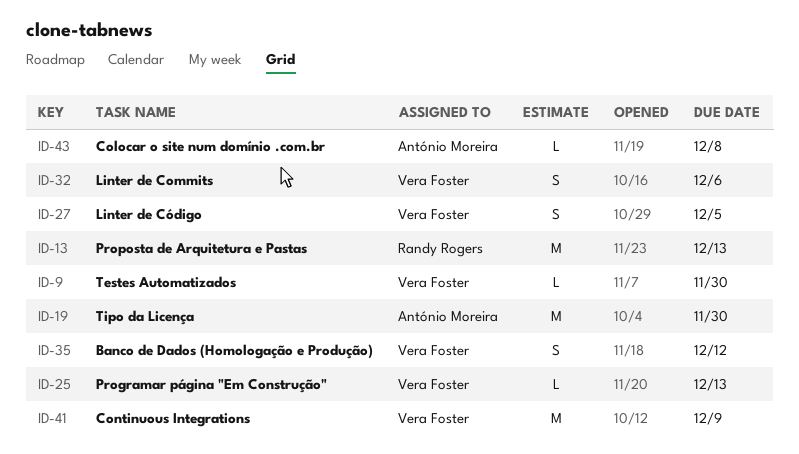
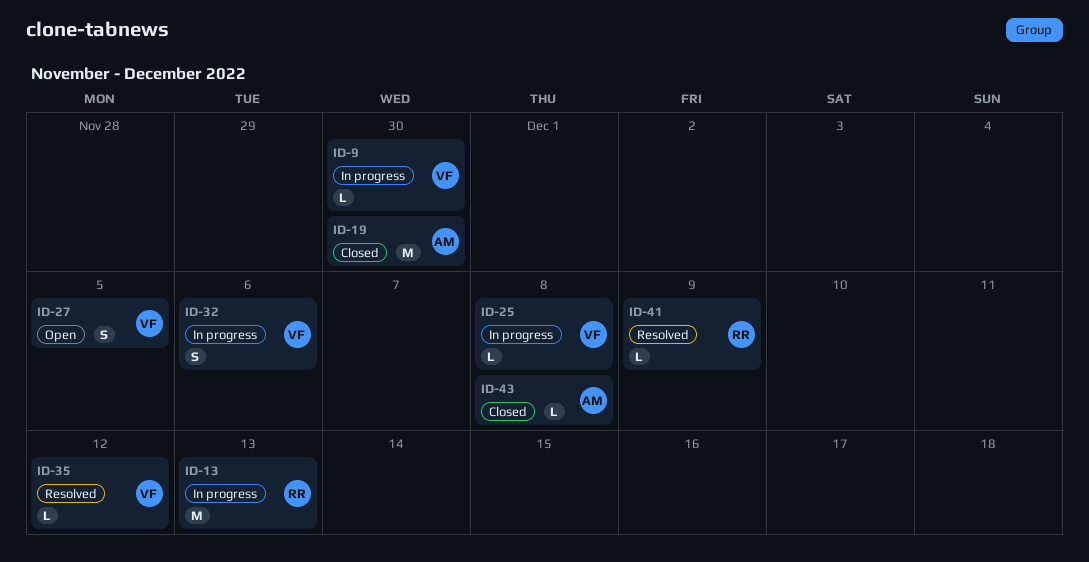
ID-25, due: Dec 13 -> Dec 8
ID-35, estimate: S -> L
ID-41, owner: Vera Foster -> Randy Rogers
ID-41, estimate: M -> L

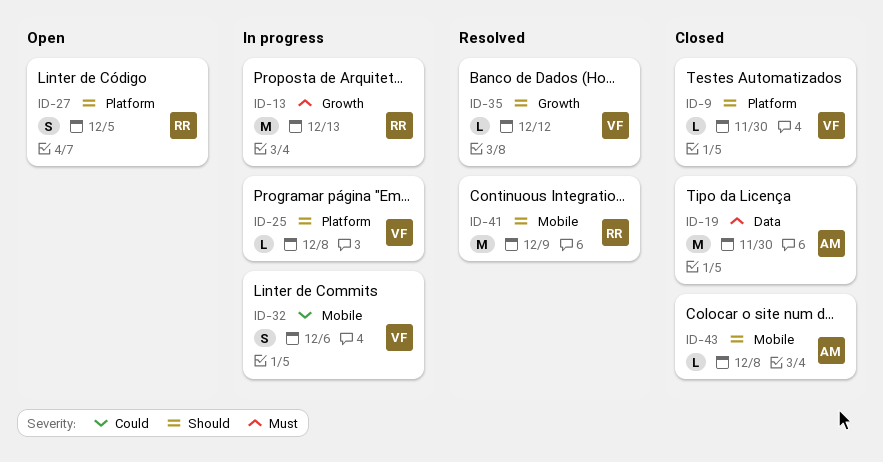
ID-9, status: In progress -> Closed
ID-27, owner: VF -> RR
ID-41, estimate: L -> M

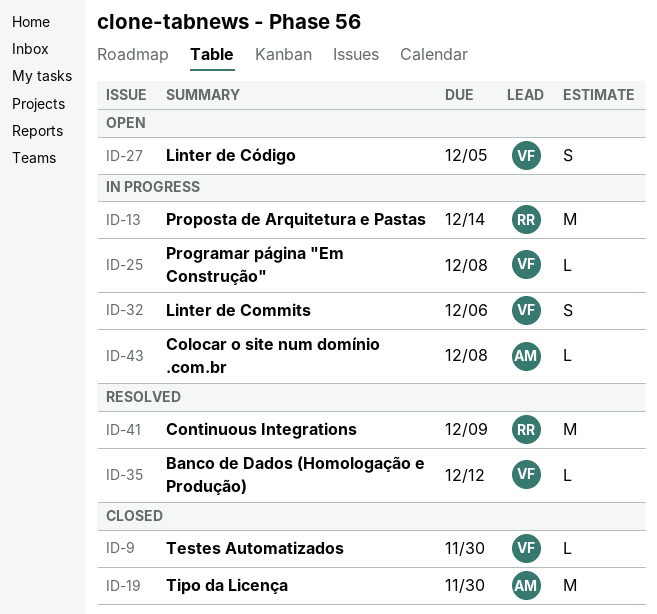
ID-13, due: Dec 13 -> Dec 14
ID-27, owner: RR -> VF
ID-43, status: Closed -> In progress

